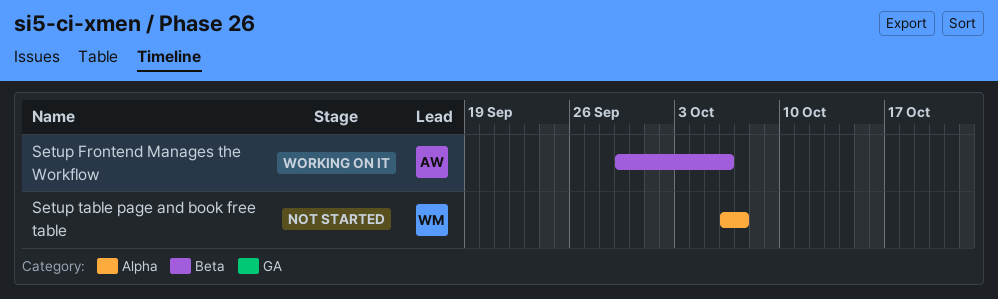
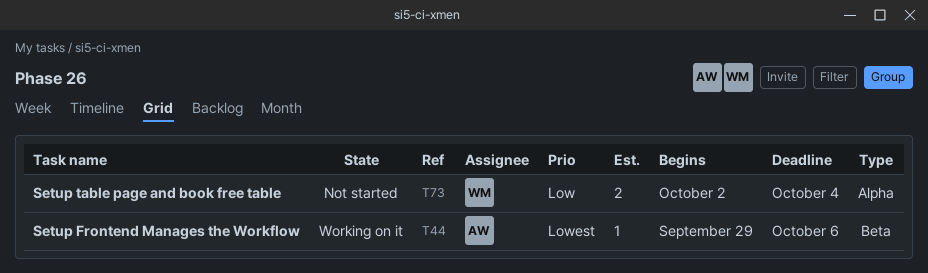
Setup table page and book free table, start: Oct 6 -> Oct 2
Setup table page and book free table, due: Oct 7 -> Oct 4

